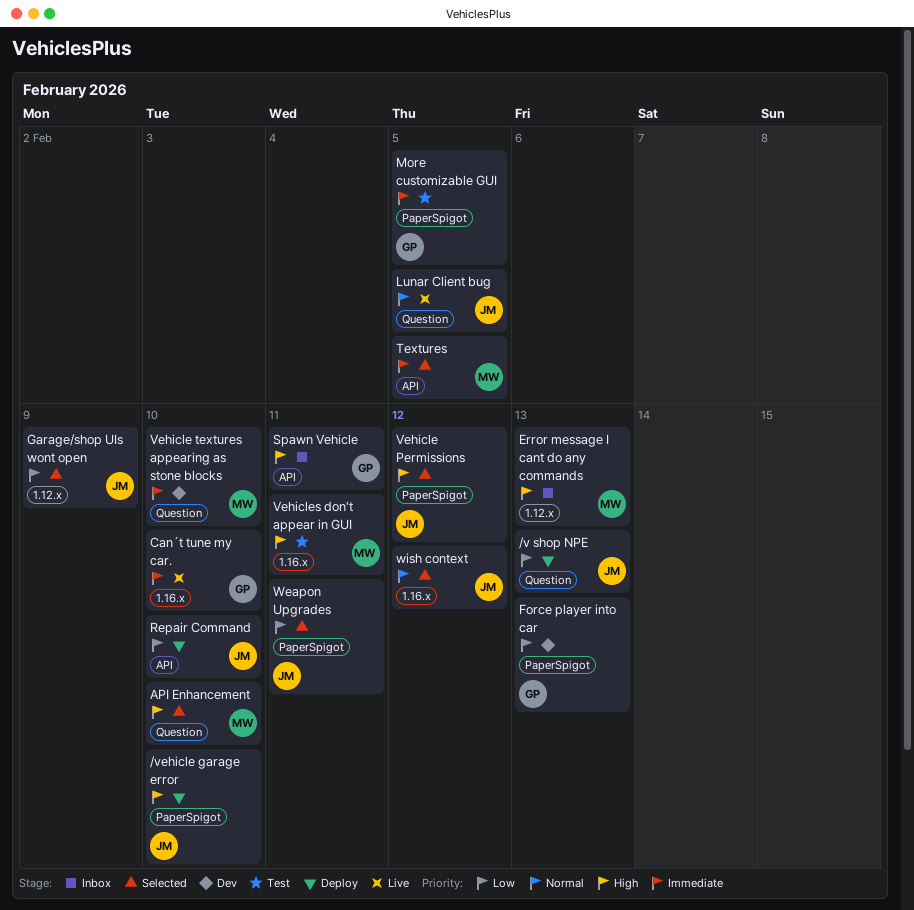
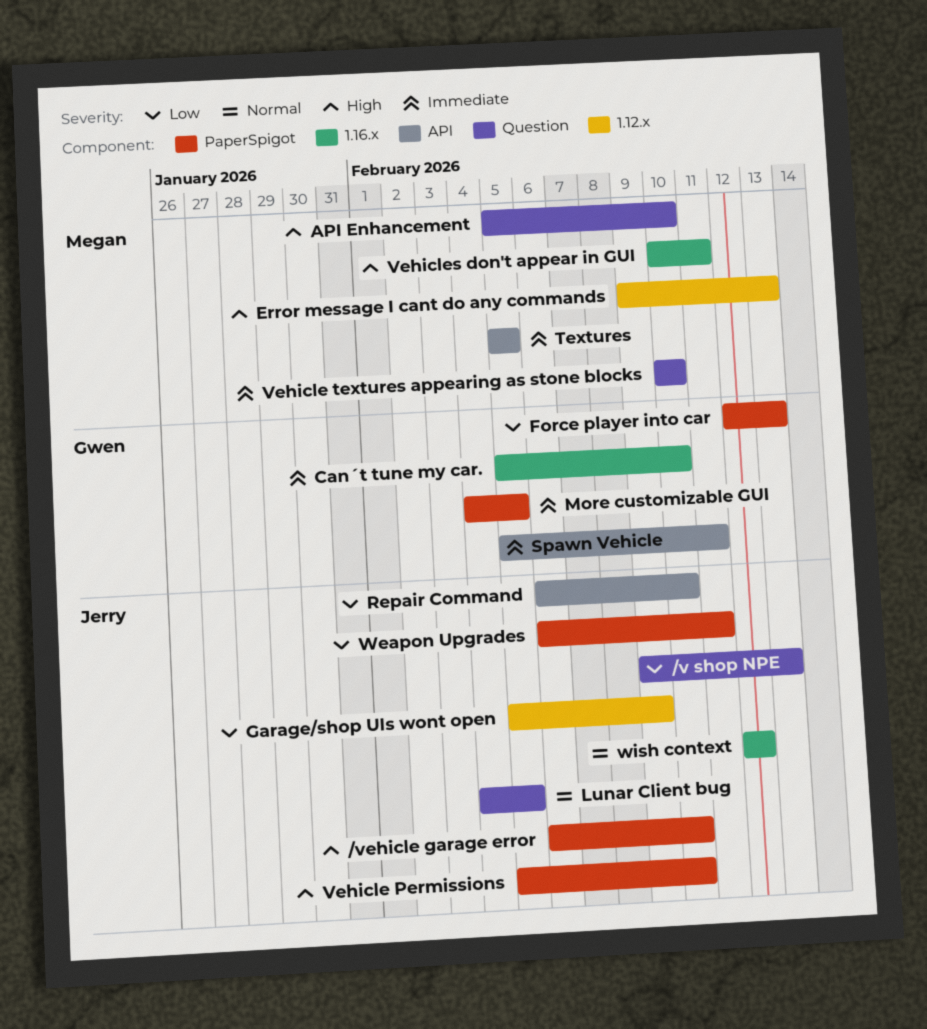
Spawn Vehicle, priority: High -> Immediate
Vehicle Permissions, due: Feb 12 -> Feb 10

